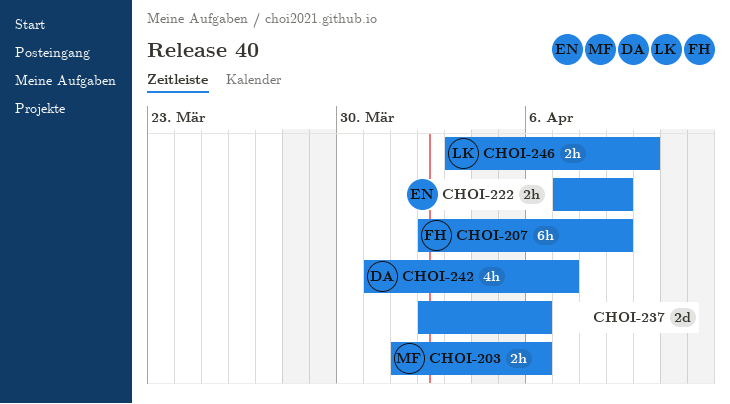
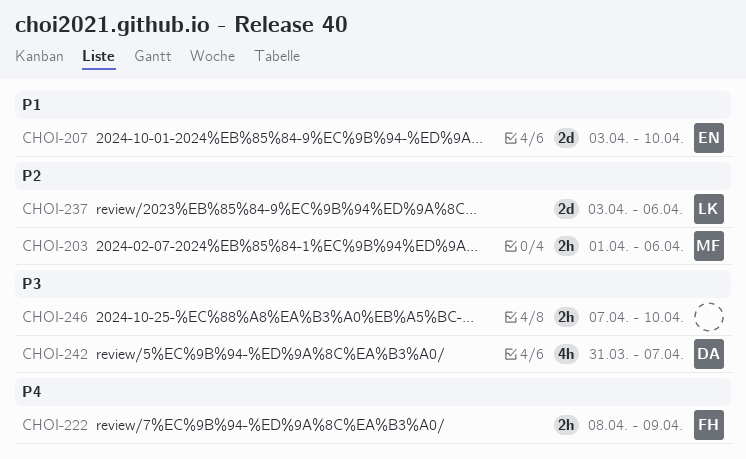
CHOI-207, owner: FH -> EN
CHOI-207, estimate: 6h -> 2d
CHOI-207, start: Apr 2 -> Apr 3
CHOI-207, due: Apr 9 -> Apr 10
CHOI-222, owner: EN -> FH
CHOI-222, start: Apr 7 -> Apr 8
CHOI-237, owner: none -> LK
CHOI-237, start: Apr 2 -> Apr 3
CHOI-246, owner: LK -> none
CHOI-246, start: Apr 3 -> Apr 7

